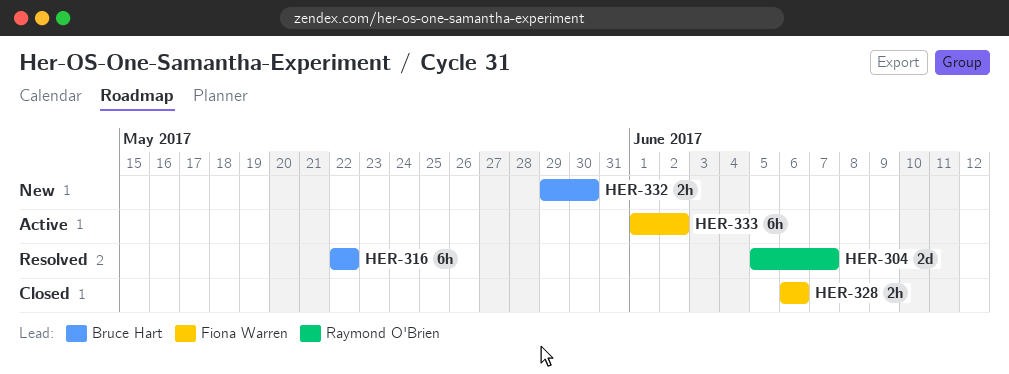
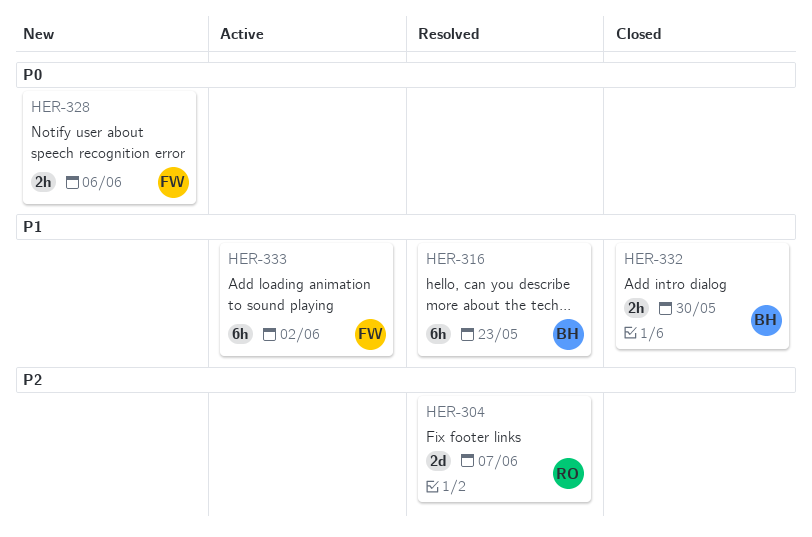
HER-316, due: May 22 -> May 23
HER-328, status: Closed -> New
HER-332, status: New -> Closed

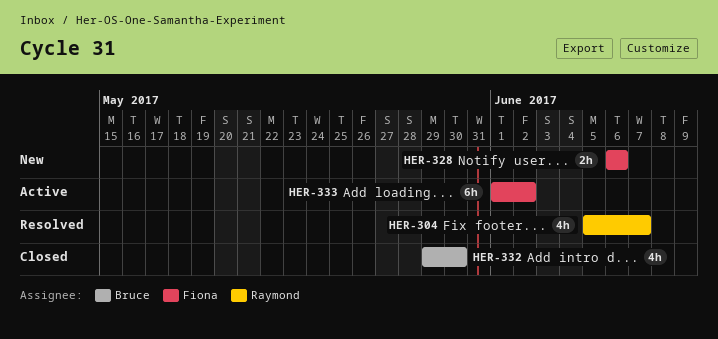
HER-304, estimate: 2d -> 4h
HER-316: present -> none
HER-332, estimate: 2h -> 4h

